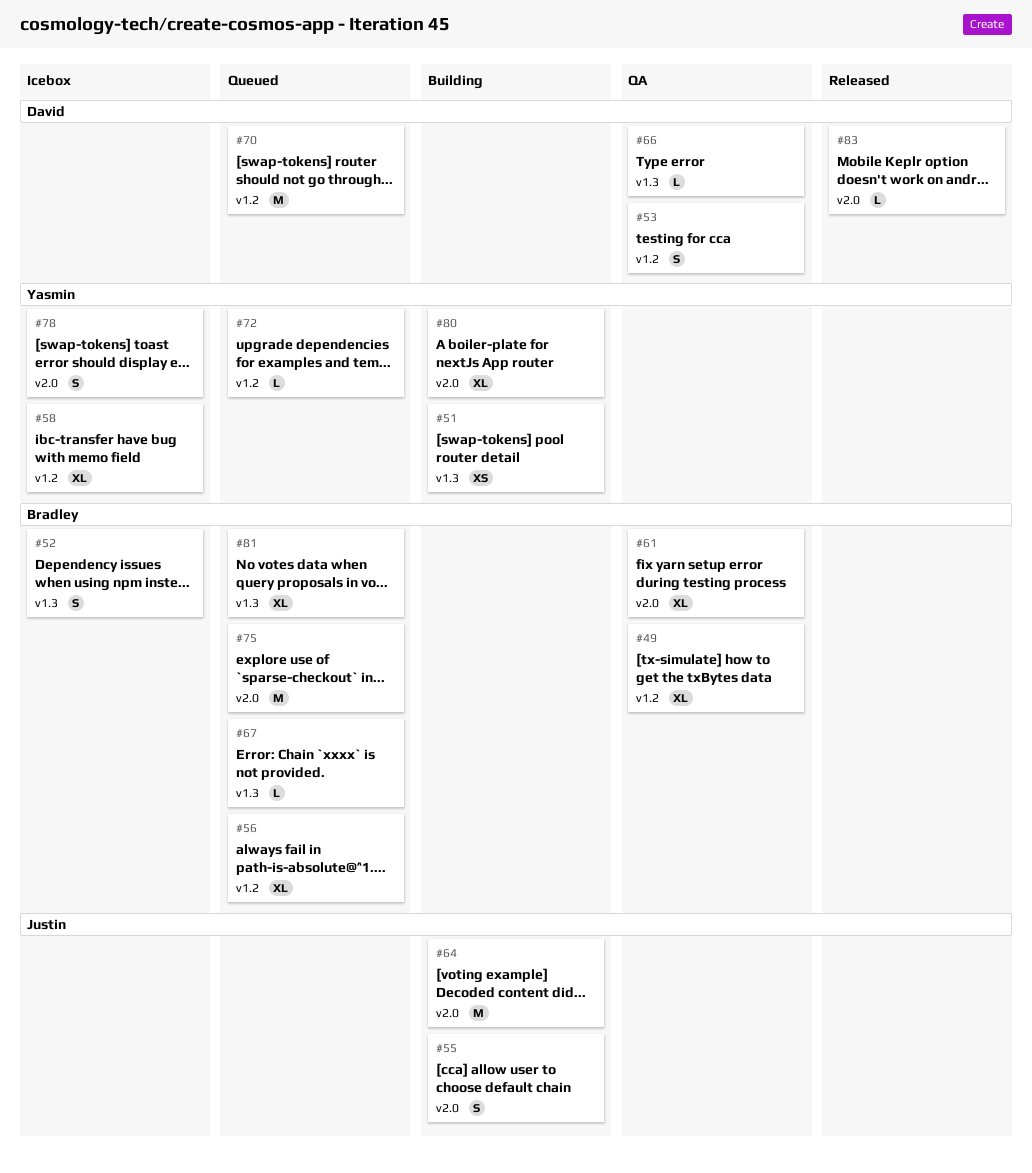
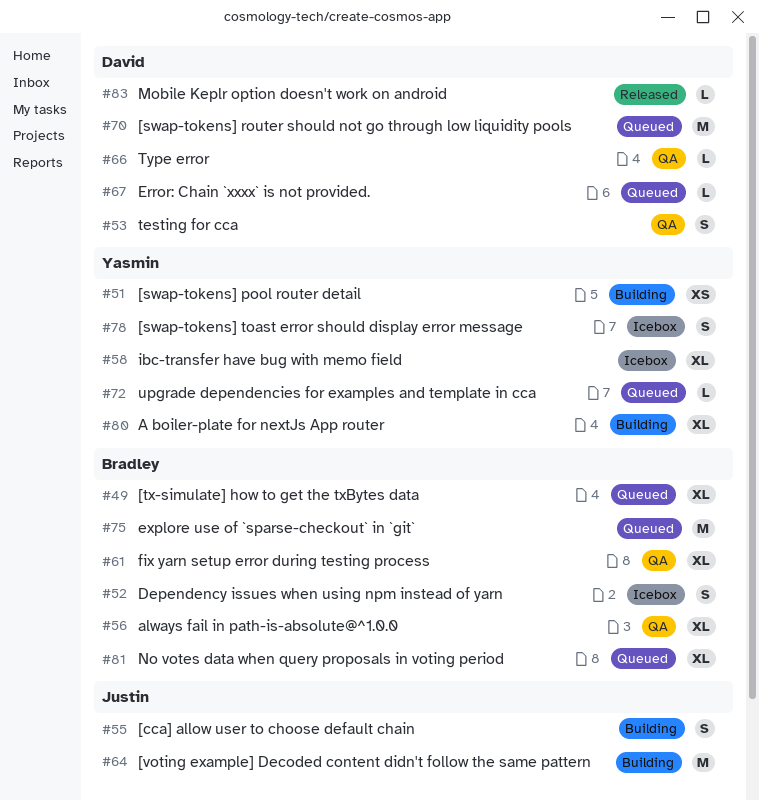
#49, status: QA -> Queued
#56, status: Queued -> QA
#67, owner: Bradley -> David

